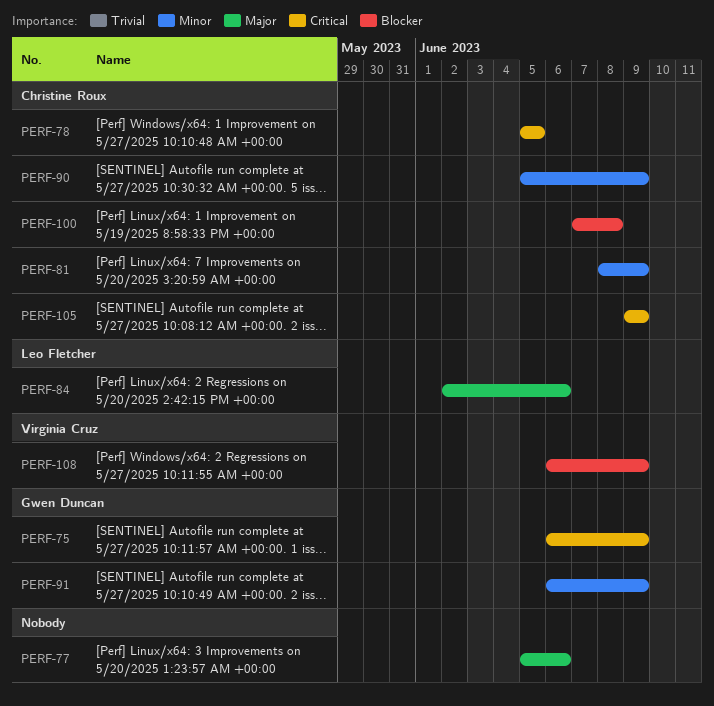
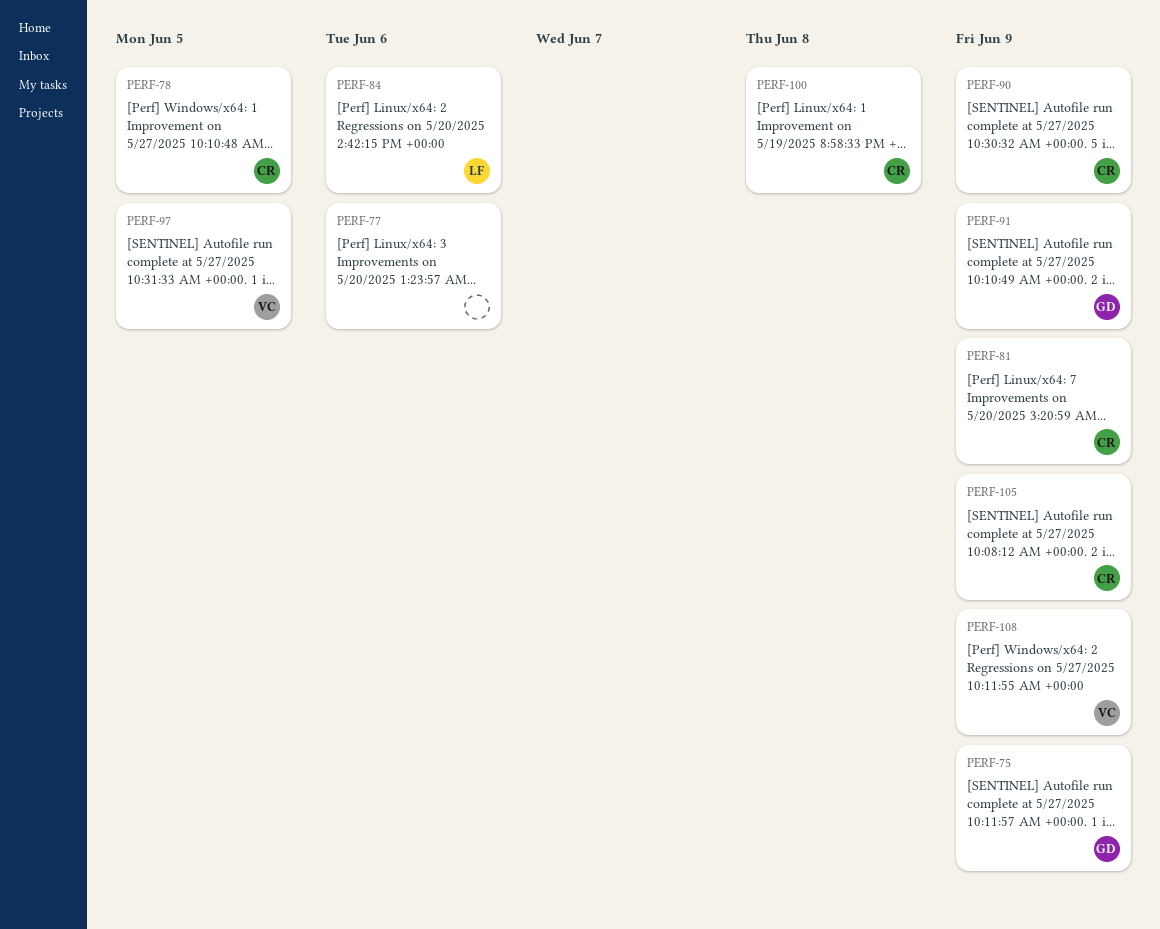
PERF-97: none -> present

